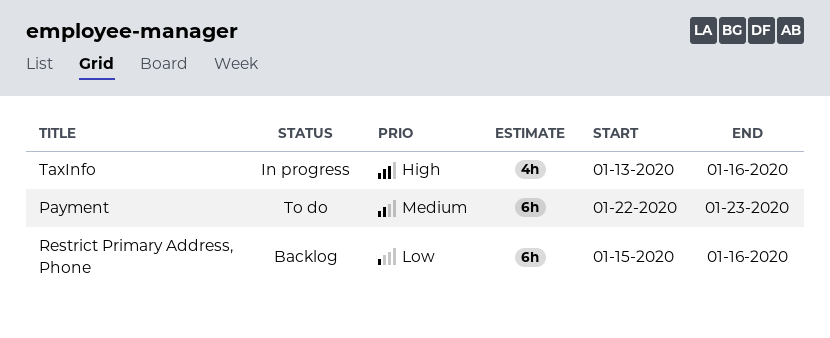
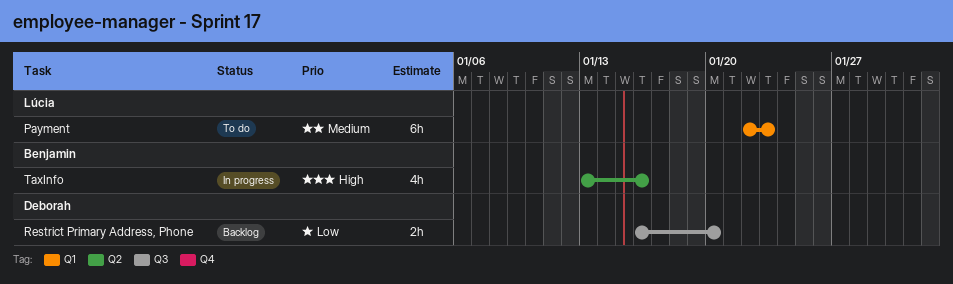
Restrict Primary Address, Phone, estimate: 6h -> 2h
Restrict Primary Address, Phone, start: Jan 15 -> Jan 16
Restrict Primary Address, Phone, due: Jan 16 -> Jan 20

